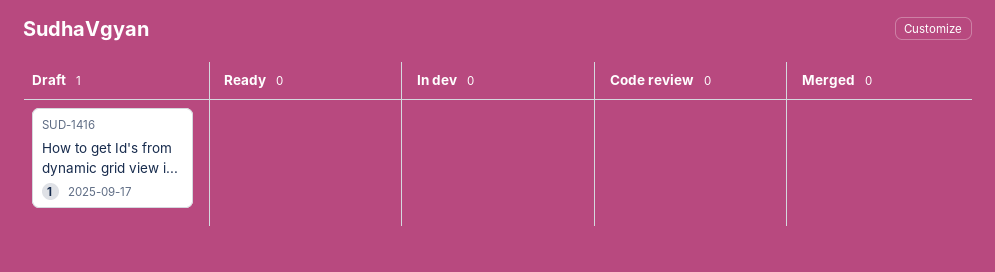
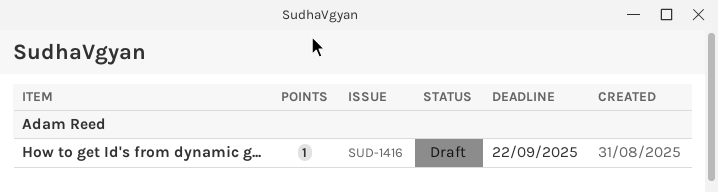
SUD-1416, due: Sep 17 -> Sep 22

